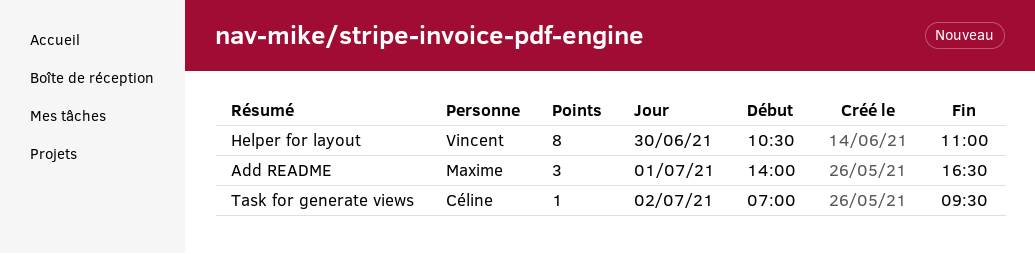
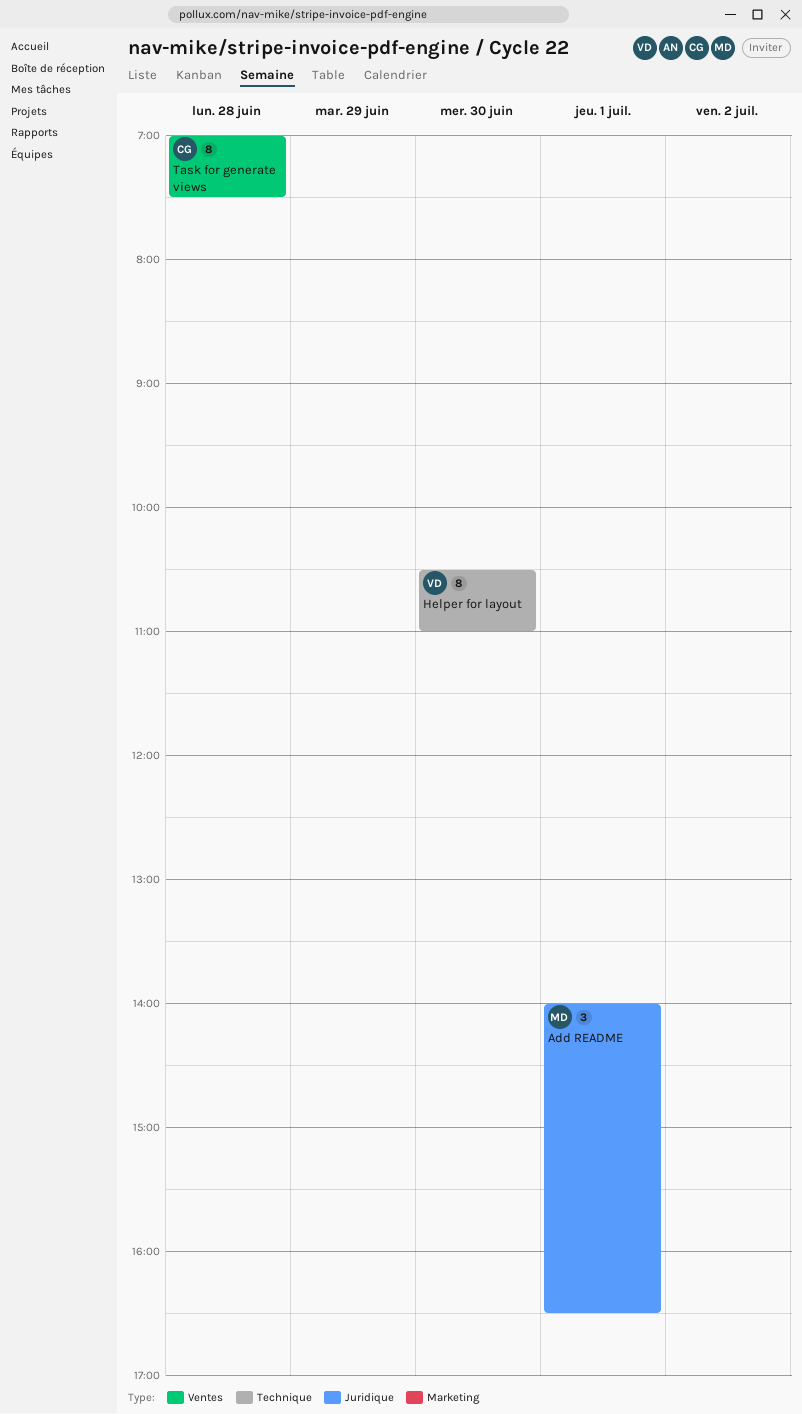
Task for generate views, estimate: 1 -> 8
Task for generate views, day: Jul 2 -> Jun 28
Task for generate views, ends: 09:30 -> 07:30

